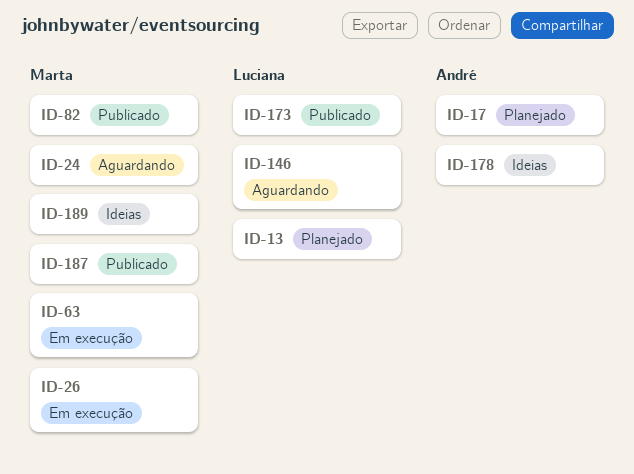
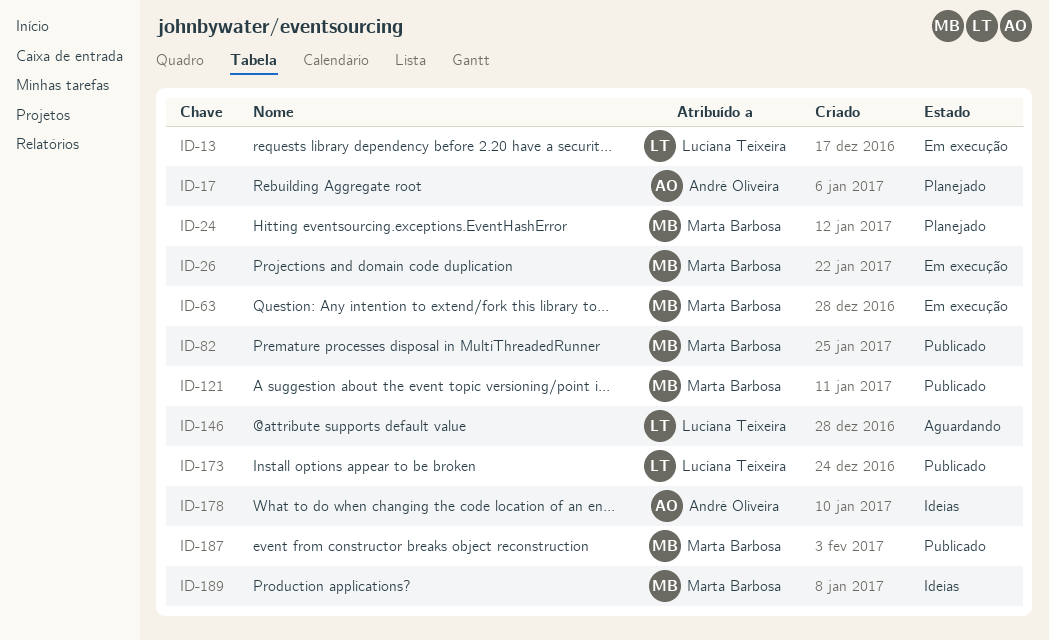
ID-13, status: Planejado -> Em execução
ID-24, status: Aguardando -> Planejado
ID-121: none -> present

